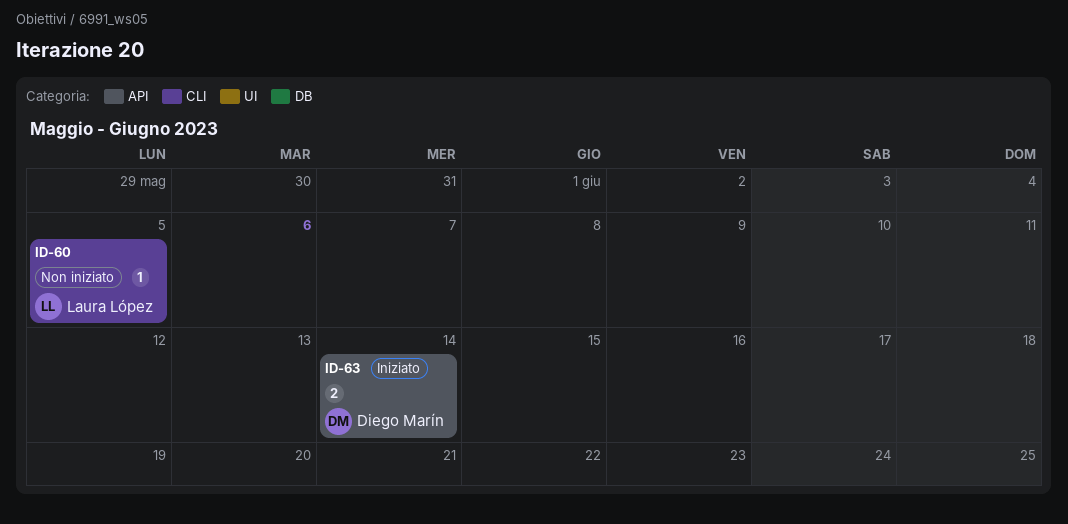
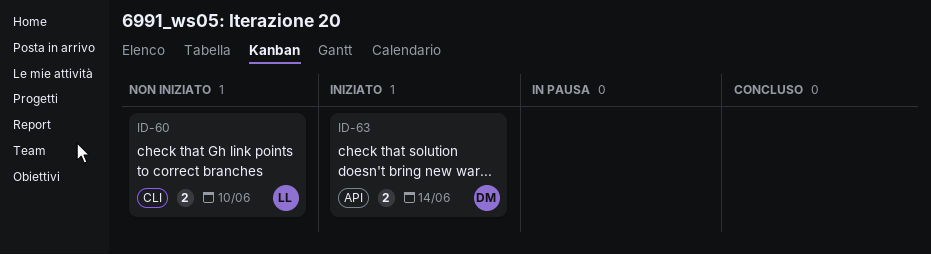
ID-60, estimate: 1 -> 2
ID-60, due: Jun 5 -> Jun 10

